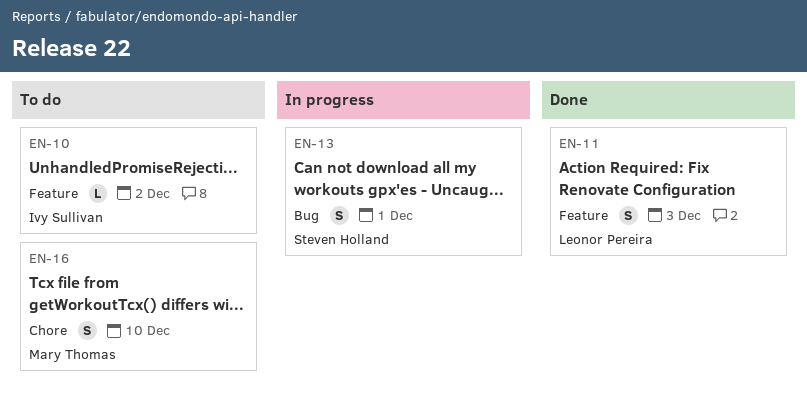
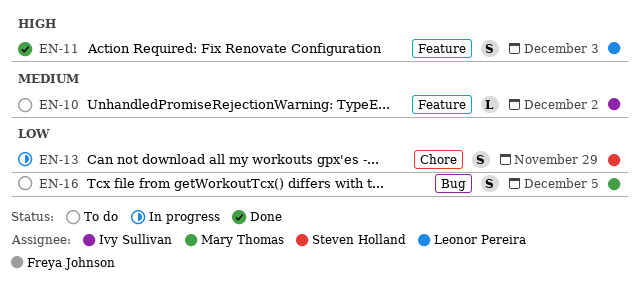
EN-13, label: Bug -> Chore
EN-13, due: Dec 1 -> Nov 29
EN-16, label: Chore -> Bug
EN-16, due: Dec 10 -> Dec 5

